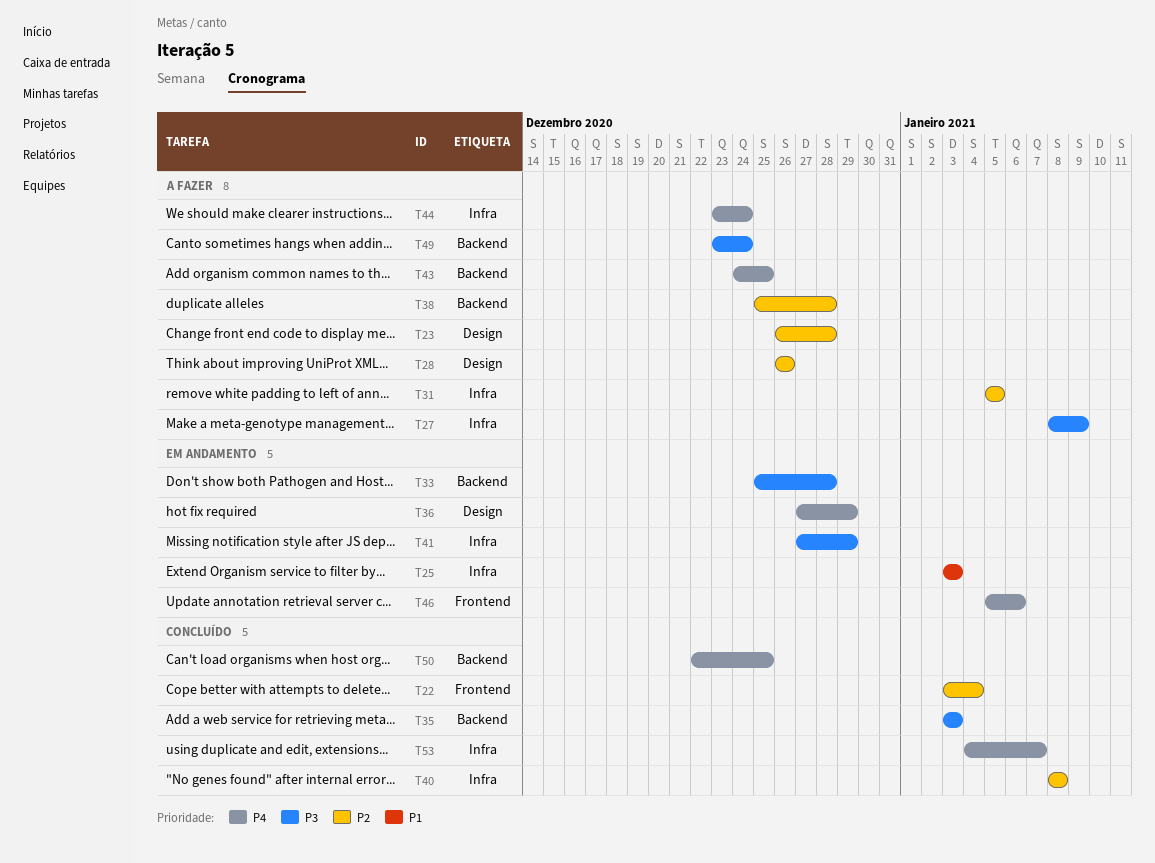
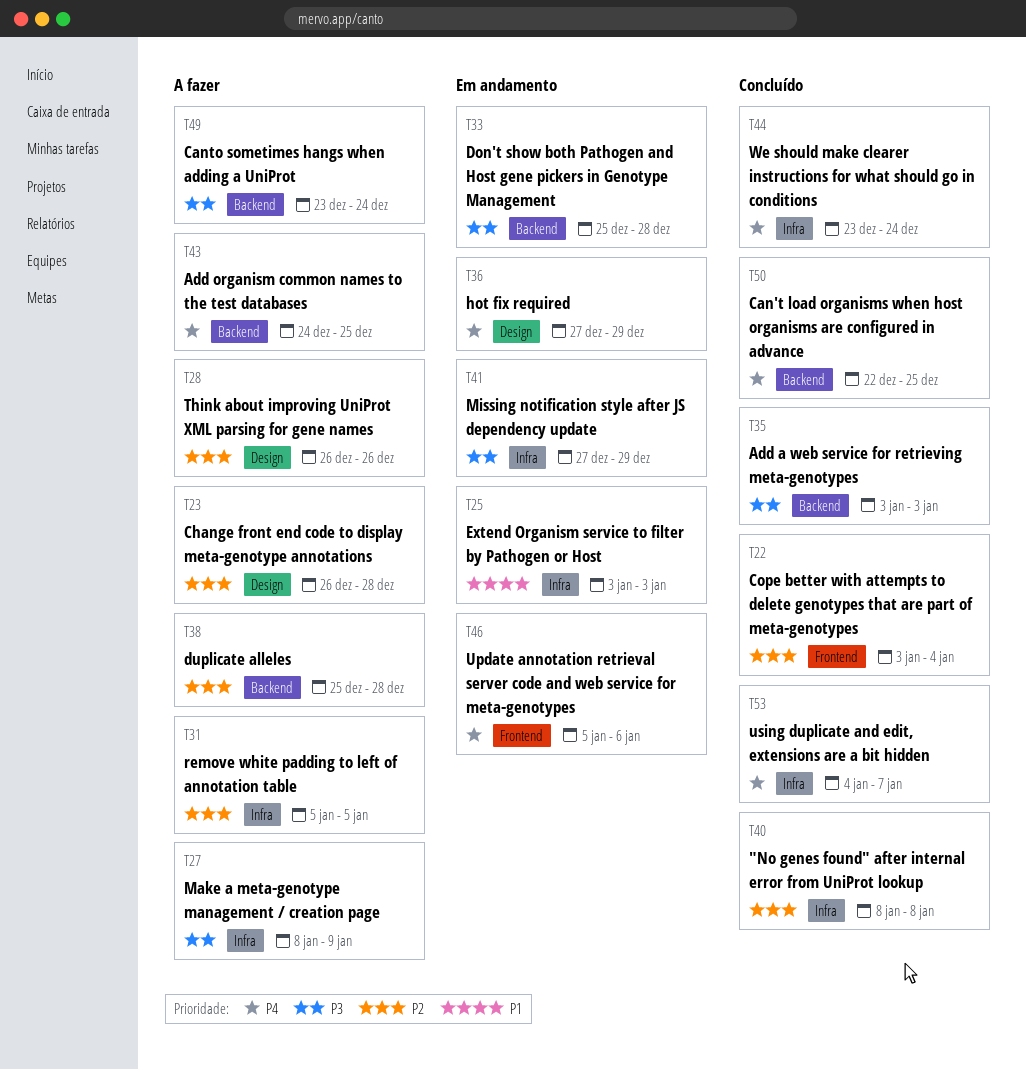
T44, status: A fazer -> Concluído

